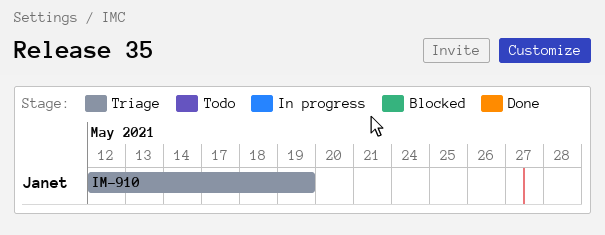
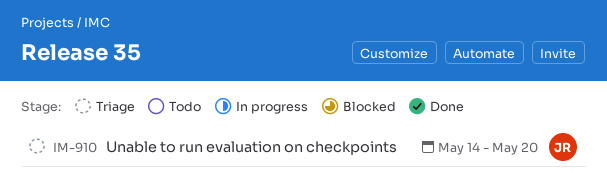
IM-910, start: May 12 -> May 14
IM-910, due: May 19 -> May 20

